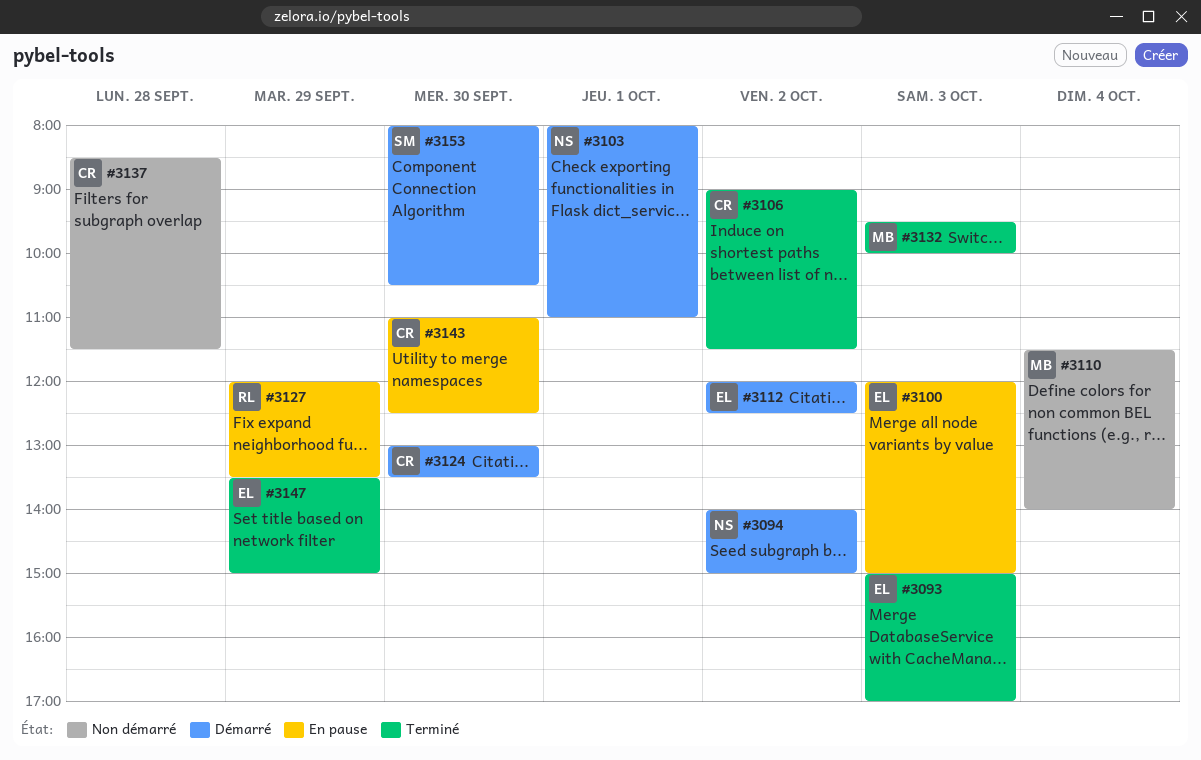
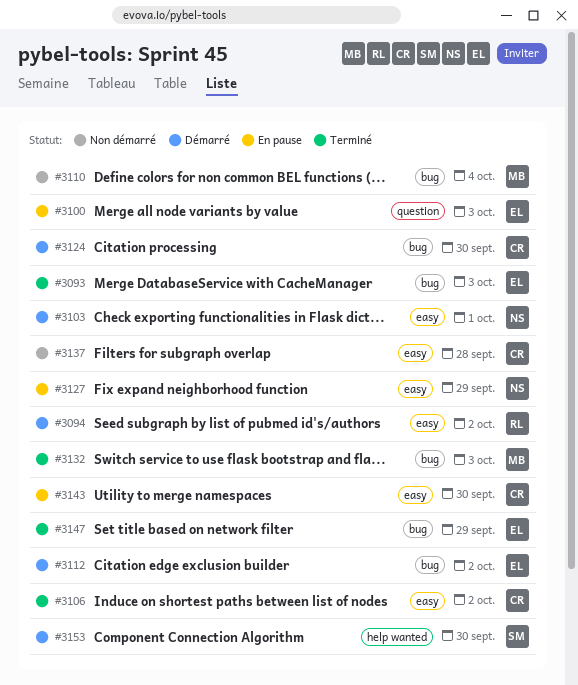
#3094, owner: NS -> RL
#3127, owner: RL -> NS

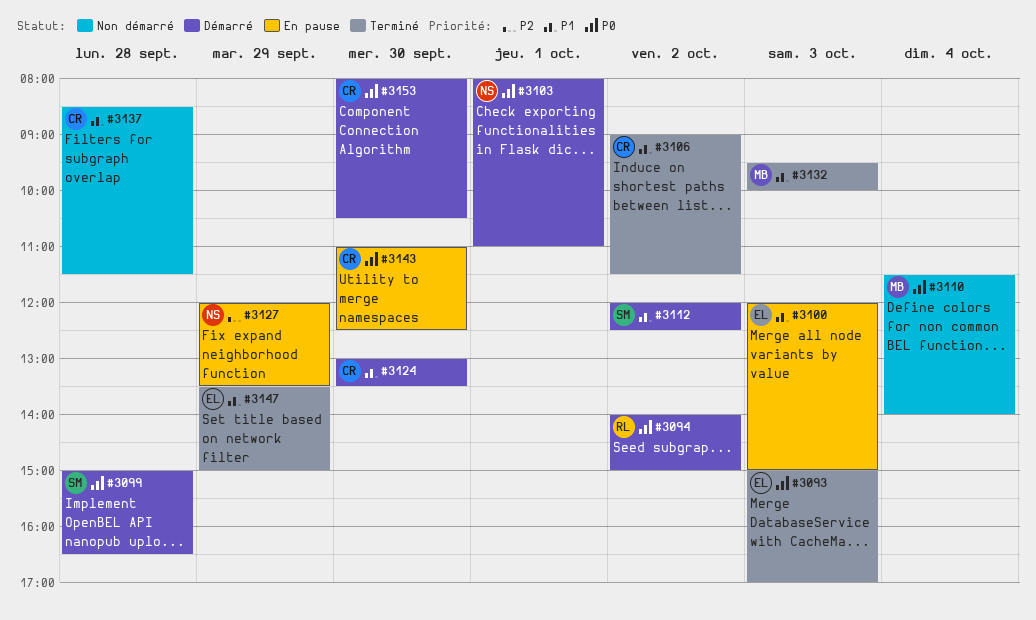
#3099: none -> present
#3112, owner: EL -> SM
#3153, owner: SM -> CR

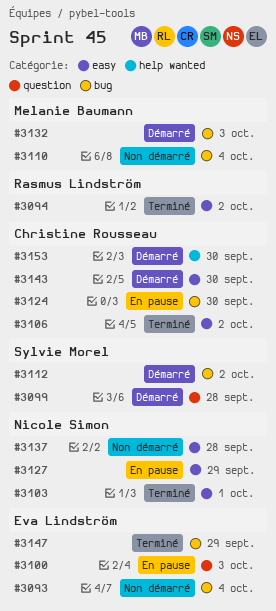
#3093, status: Terminé -> Non démarré
#3093, day: Oct 3 -> Oct 4
#3094, status: Démarré -> Terminé
#3103, status: Démarré -> Terminé
#3124, status: Démarré -> En pause
#3132, status: Terminé -> Démarré
#3137, owner: Christine Rousseau -> Nicole Simon
#3143, status: En pause -> Démarré

